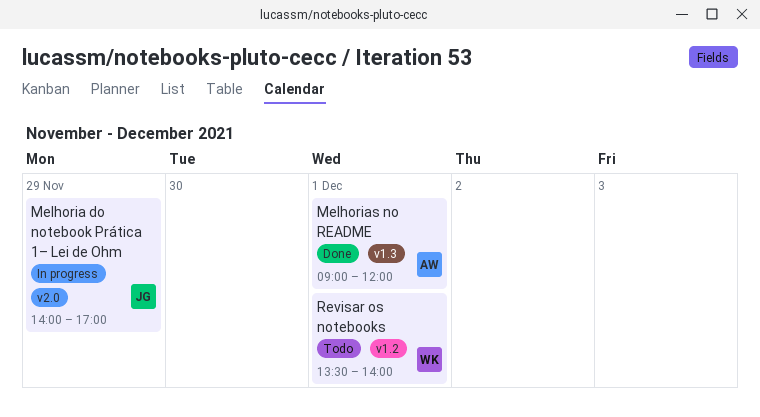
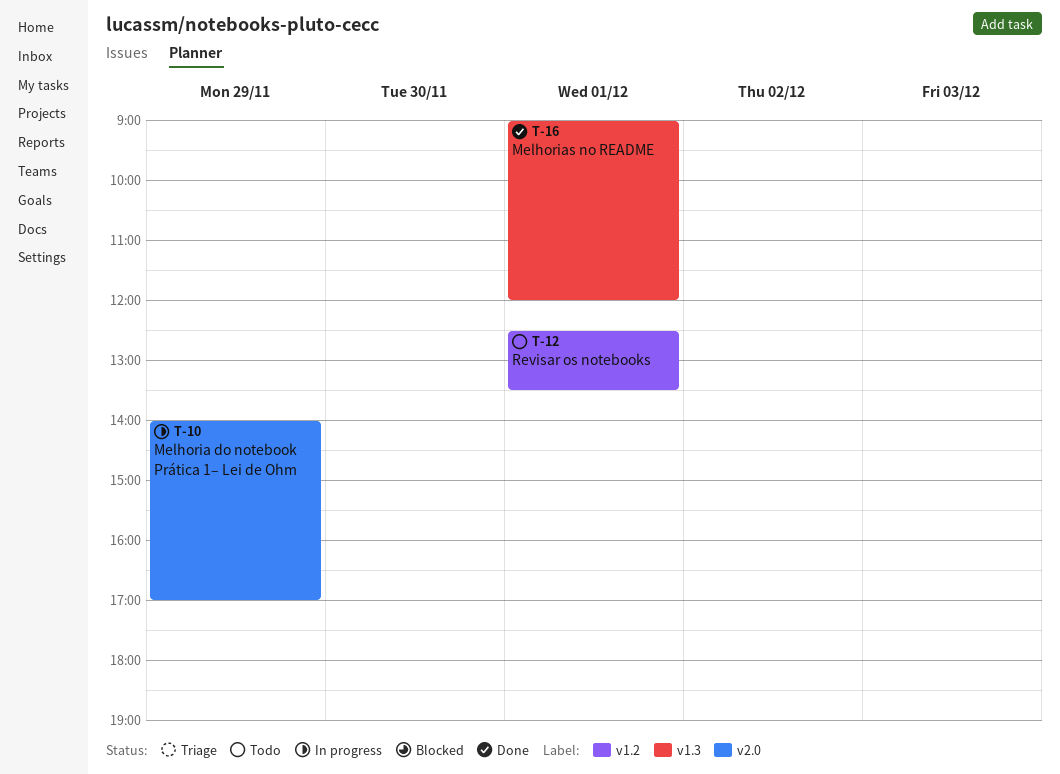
Revisar os notebooks, begins: 13:30 -> 12:30
Revisar os notebooks, ends: 14:00 -> 13:30

